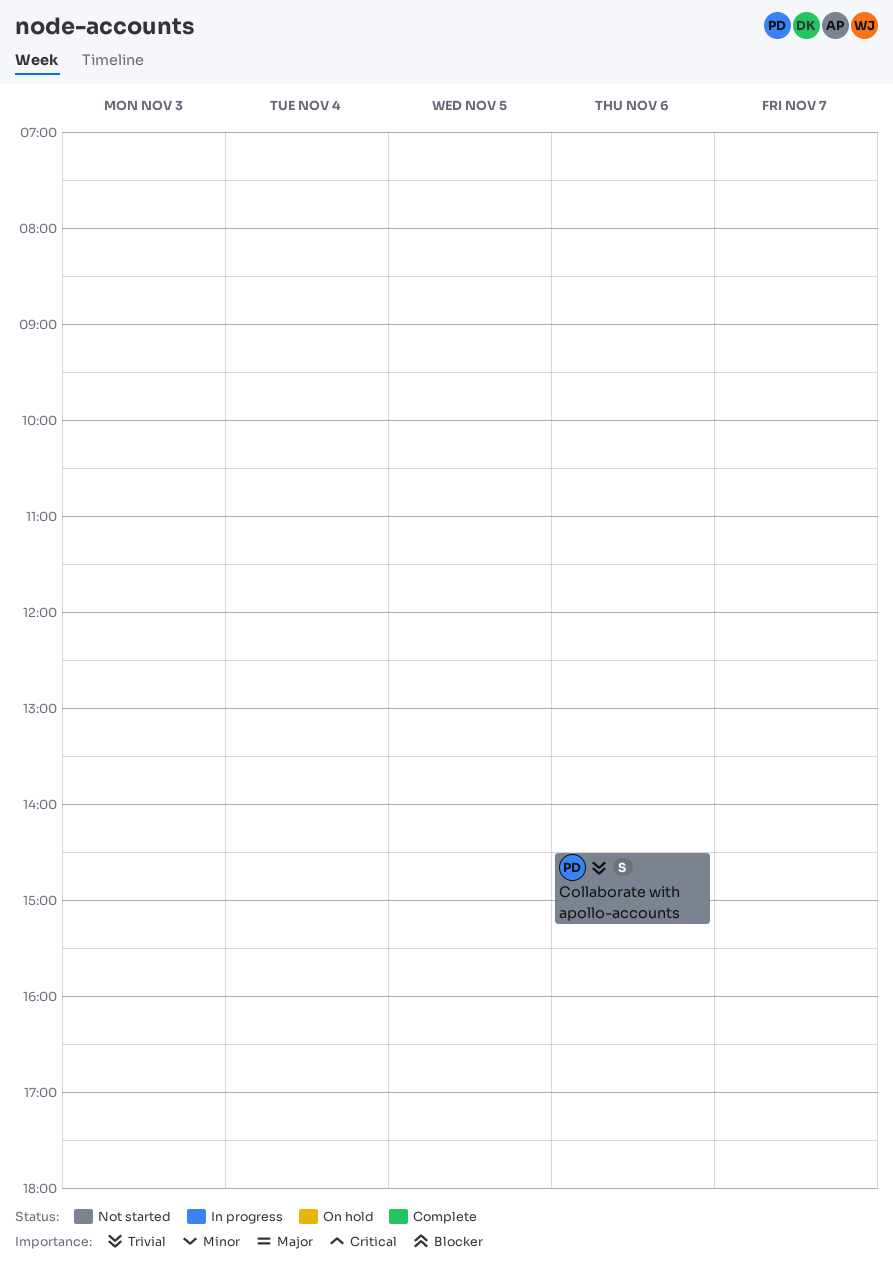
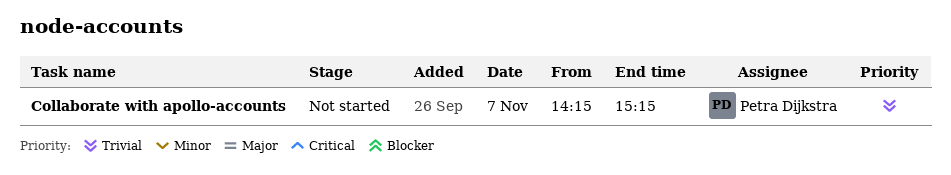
Collaborate with apollo-accounts, day: Nov 6 -> Nov 7
Collaborate with apollo-accounts, begins: 14:30 -> 14:15

